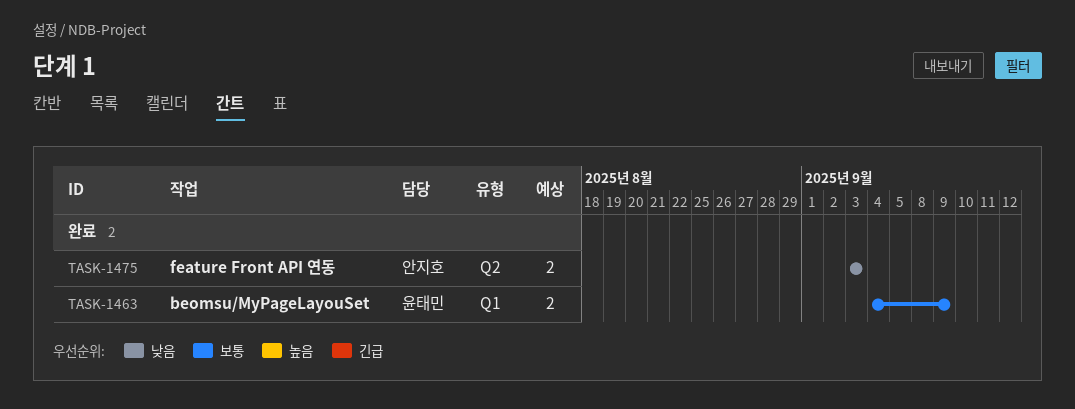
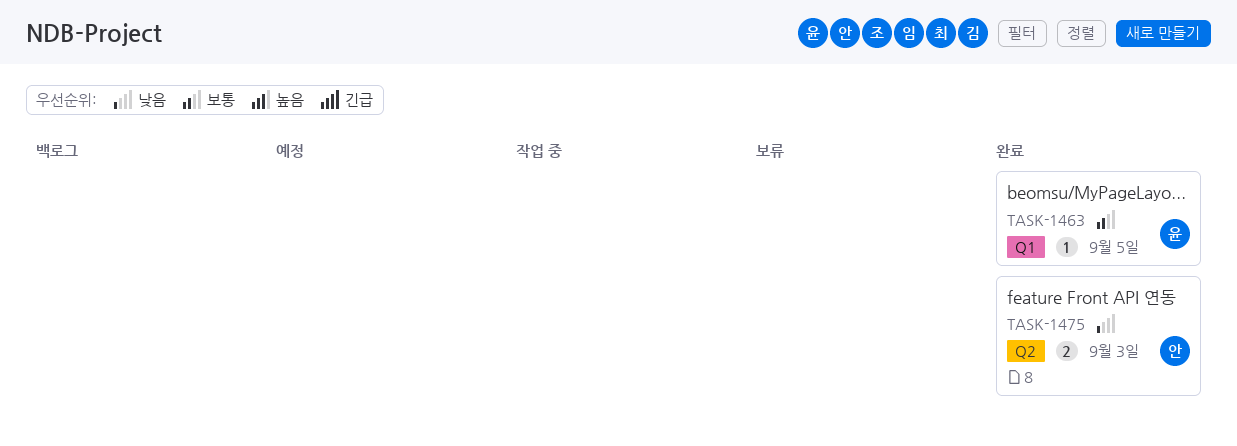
TASK-1463, estimate: 2 -> 1
TASK-1463, due: Sep 9 -> Sep 5

